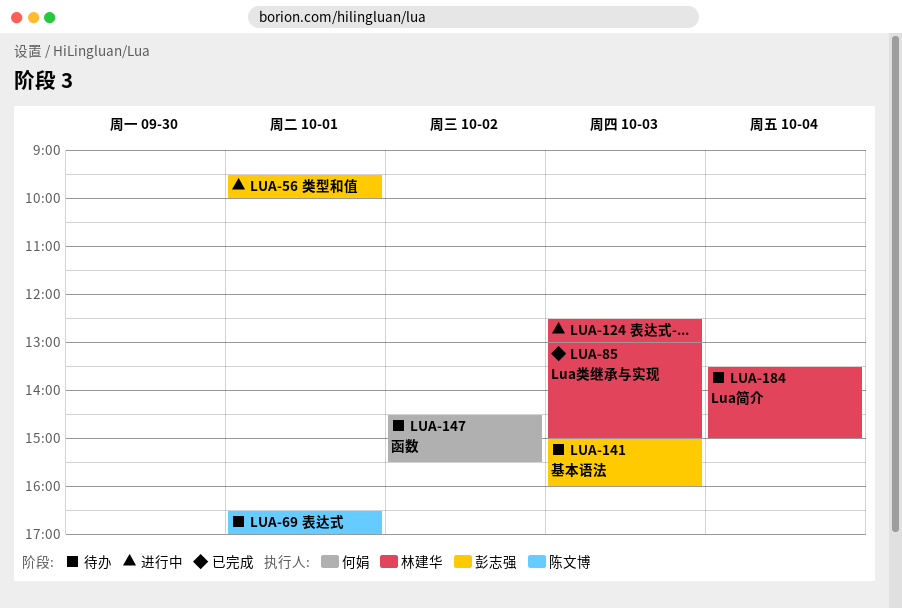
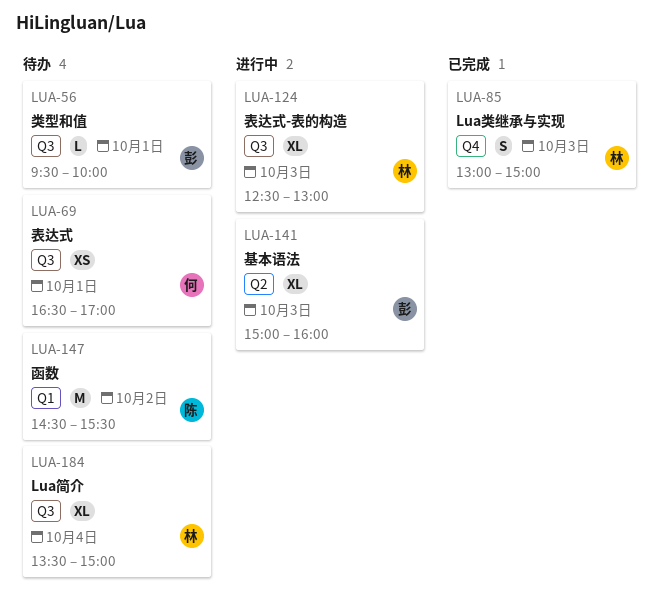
LUA-56, status: 进行中 -> 待办
LUA-69, owner: 陈文博 -> 何娟
LUA-141, status: 待办 -> 进行中
LUA-147, owner: 何娟 -> 陈文博

